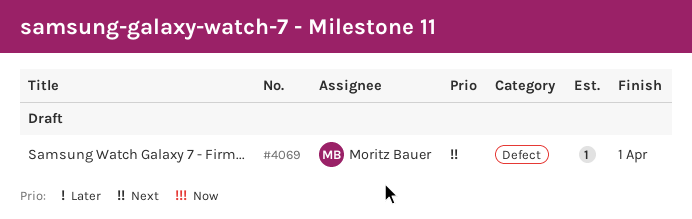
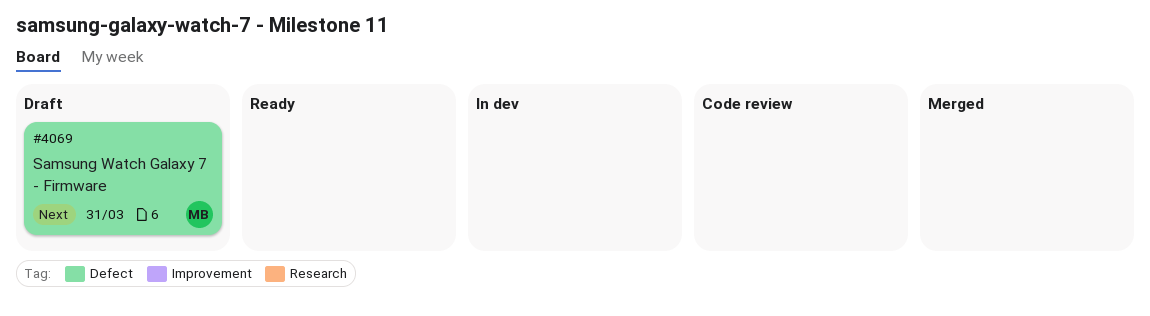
#4069, due: Apr 1 -> Mar 31

